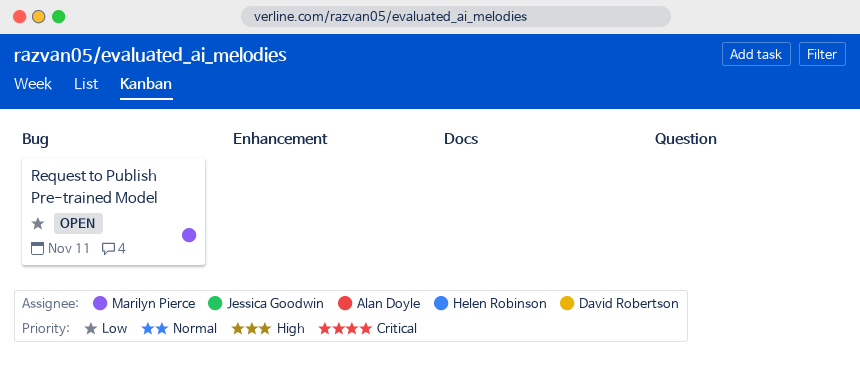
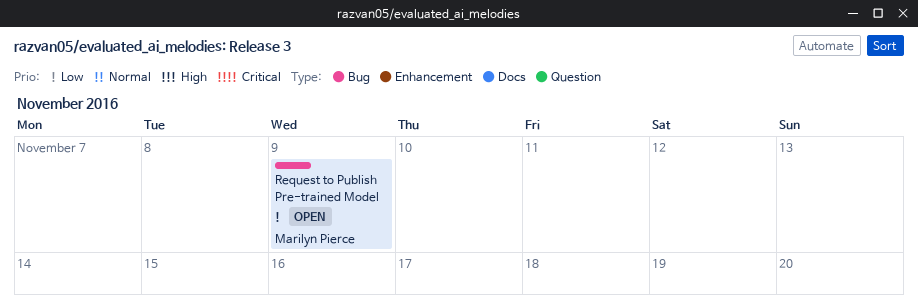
Request to Publish Pre-trained Model, due: Nov 11 -> Nov 9

